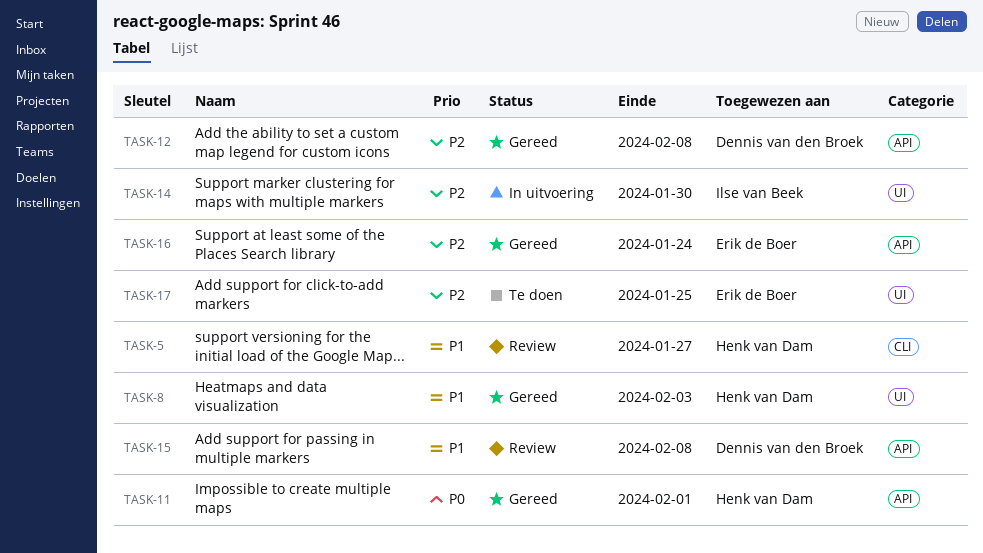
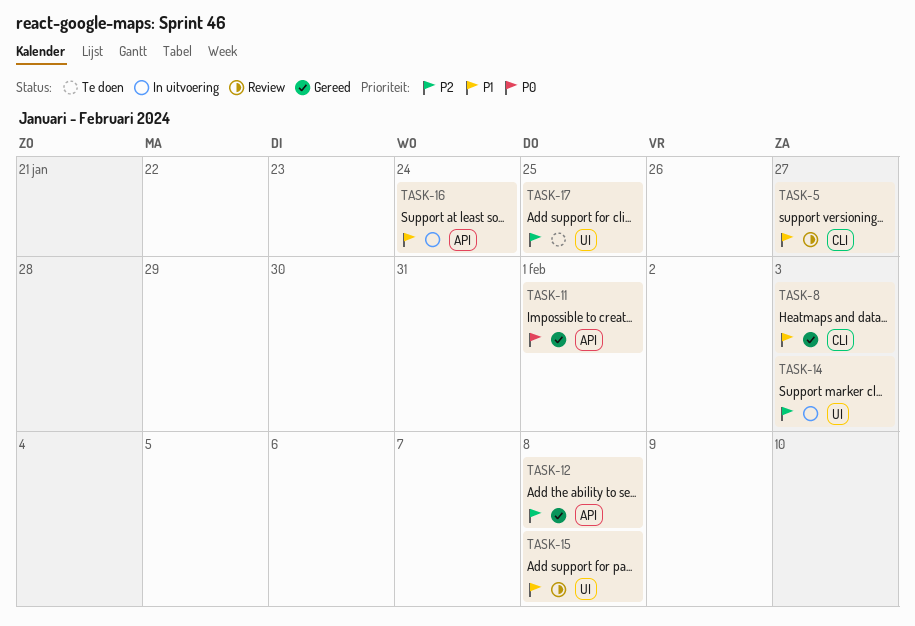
TASK-8, label: UI -> CLI
TASK-14, due: Jan 30 -> Feb 3
TASK-15, label: API -> UI
TASK-16, status: Gereed -> In uitvoering
TASK-16, priority: P2 -> P1

